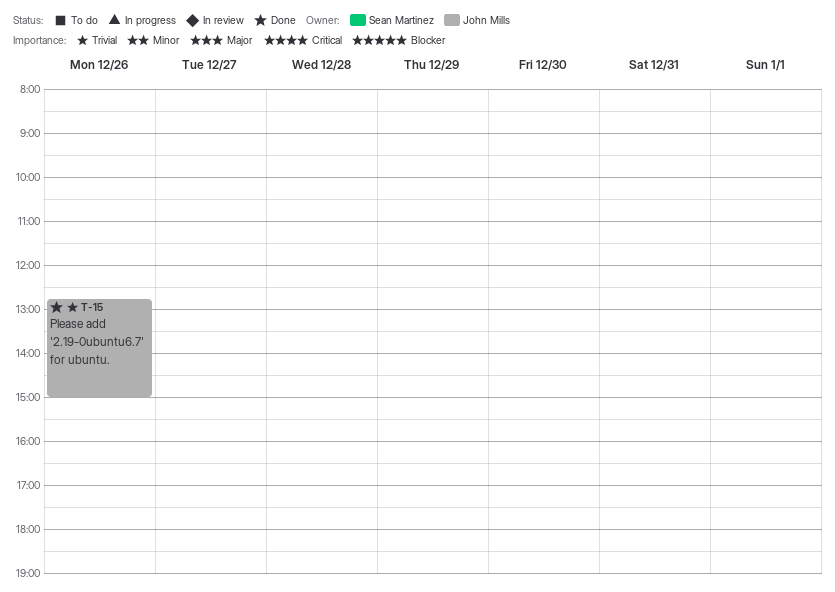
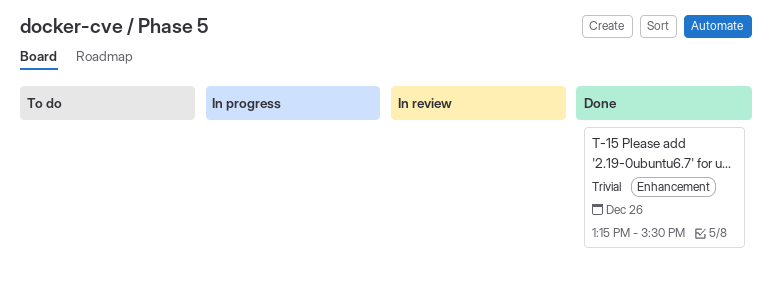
T-15, begins: 12:45 -> 13:15
T-15, ends: 15:00 -> 15:30

